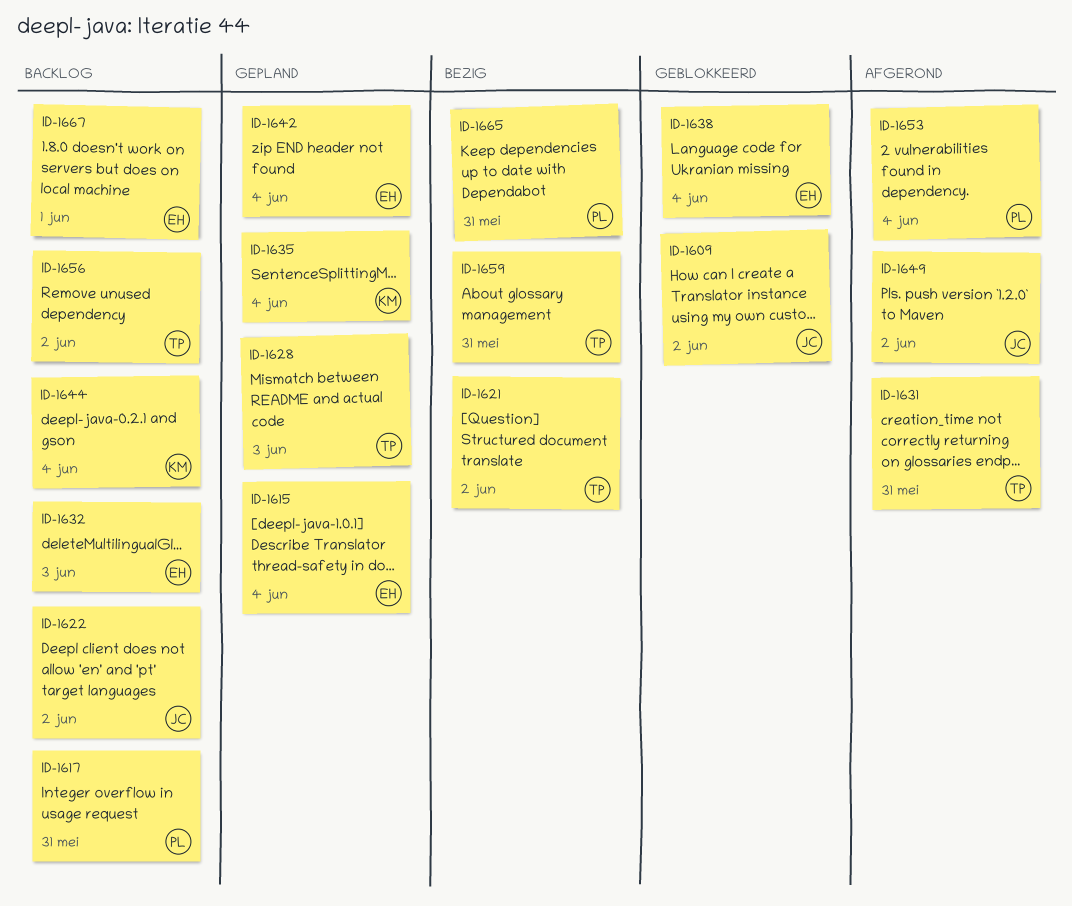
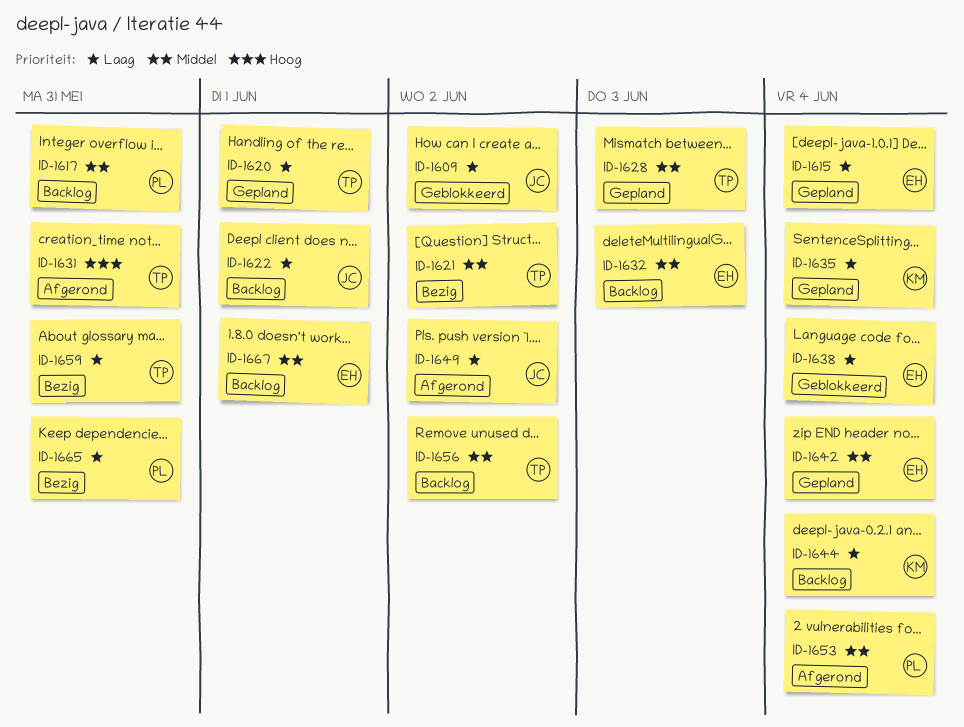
ID-1620: none -> present
ID-1622, due: Jun 2 -> Jun 1

